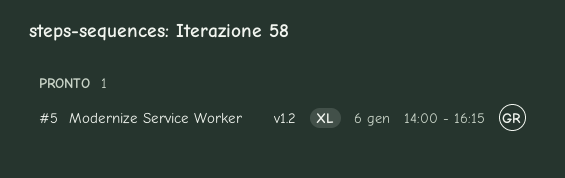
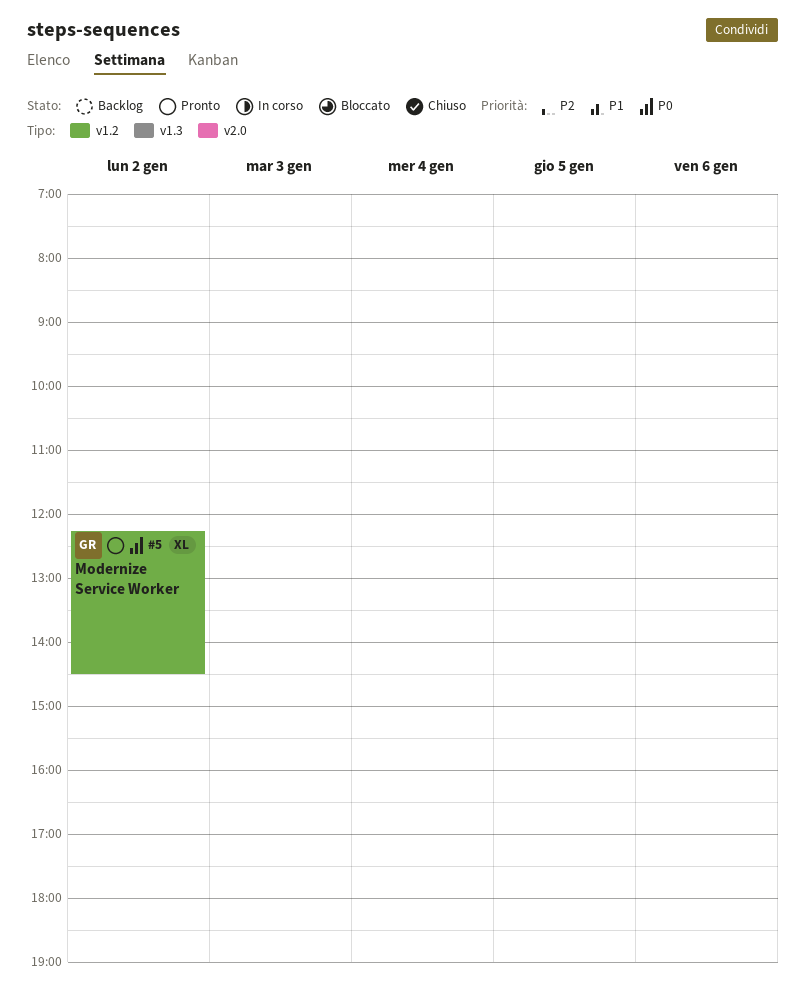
#5, day: Jan 6 -> Jan 2
#5, begins: 14:00 -> 12:15
#5, ends: 16:15 -> 14:30

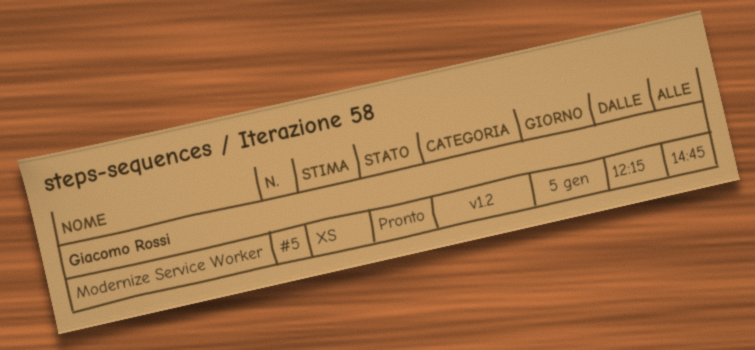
#5, estimate: XL -> XS
#5, day: Jan 2 -> Jan 5
#5, ends: 14:30 -> 14:45

